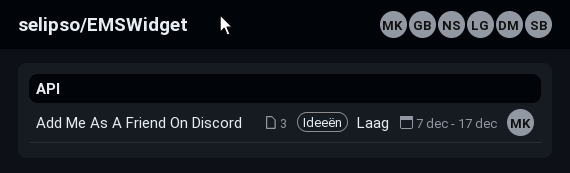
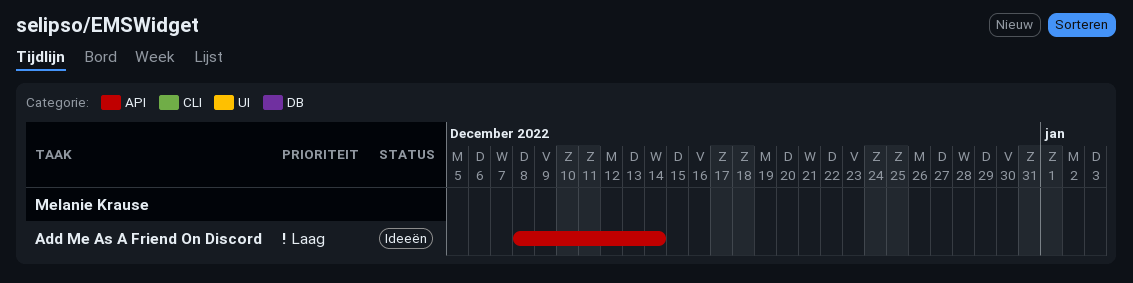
Add Me As A Friend On Discord, start: Dec 7 -> Dec 8
Add Me As A Friend On Discord, due: Dec 17 -> Dec 14

